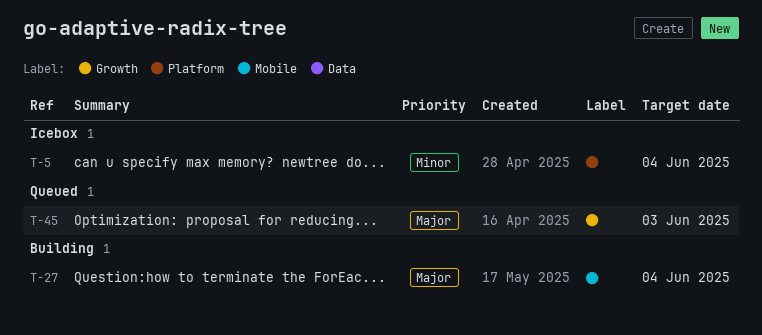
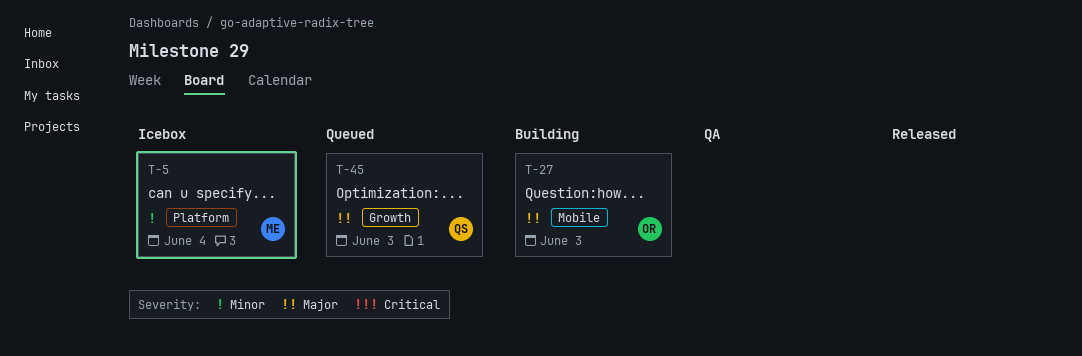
T-27, due: Jun 4 -> Jun 3

